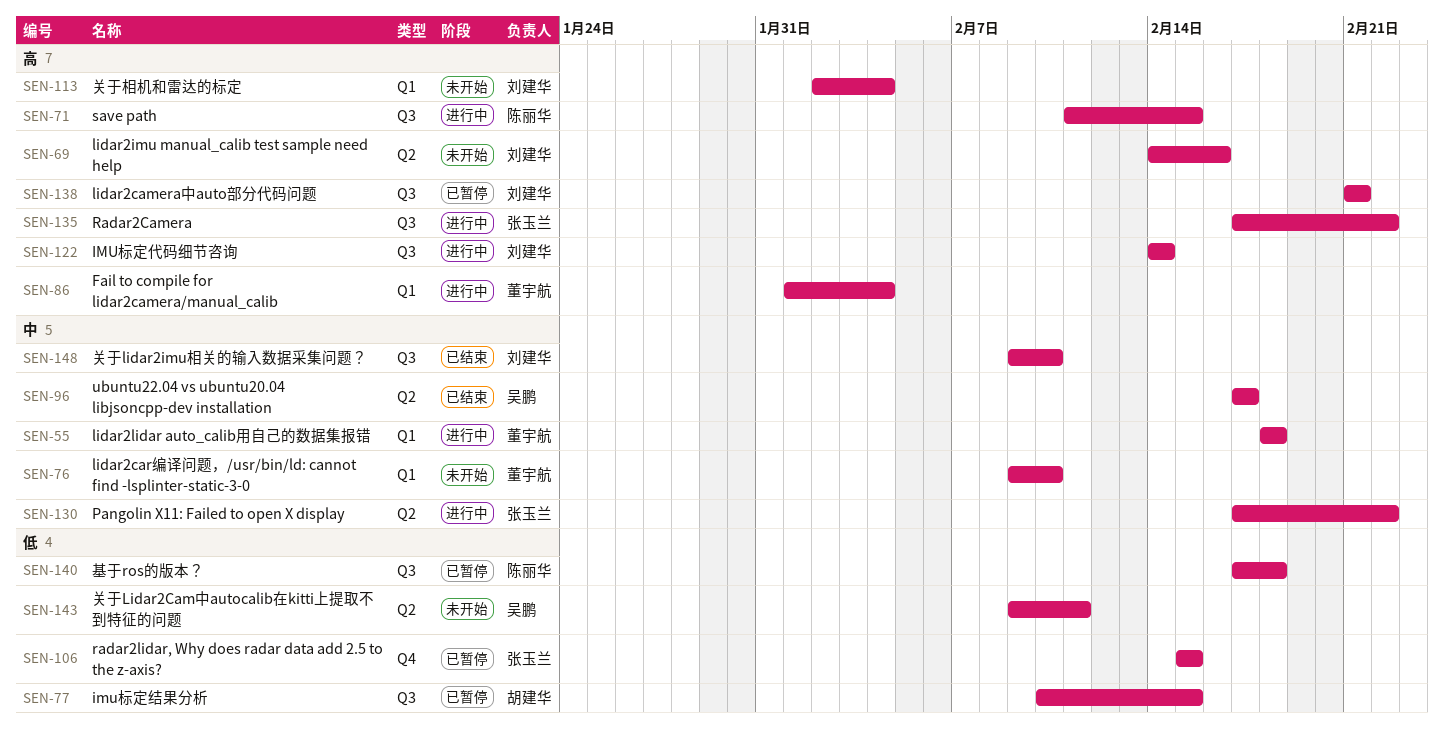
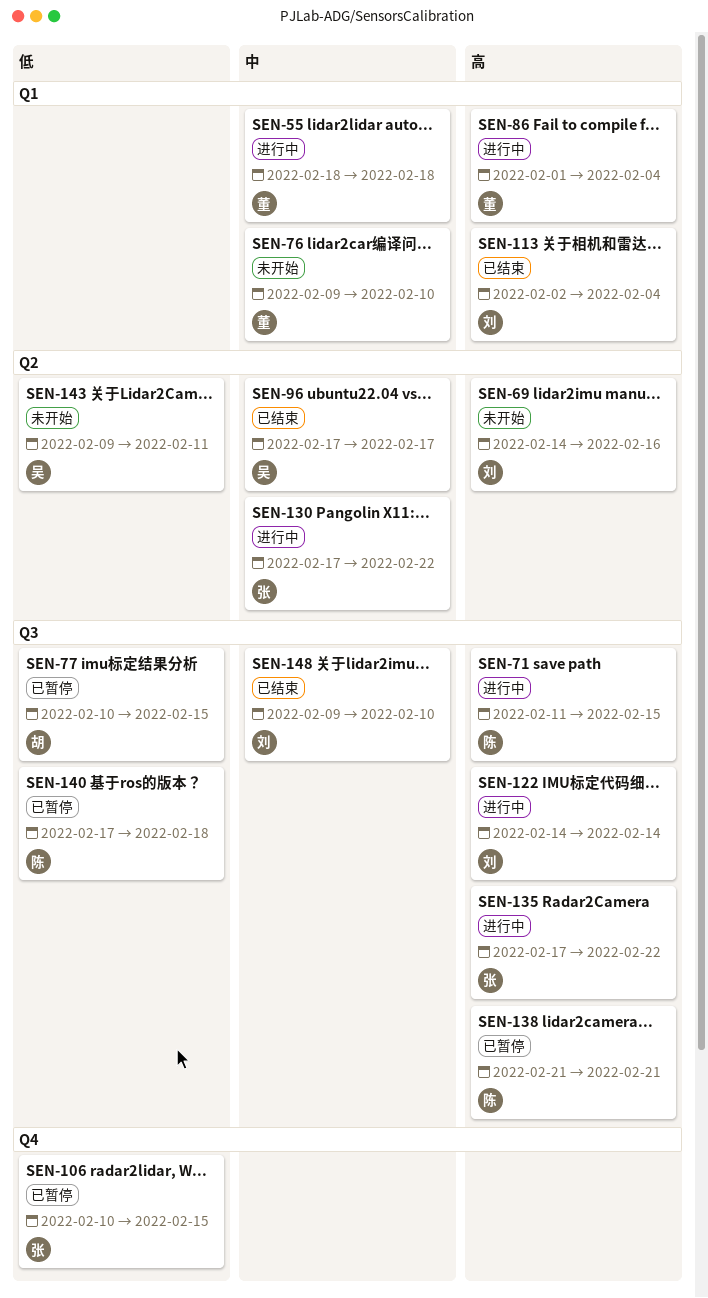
SEN-106, start: Feb 15 -> Feb 10
SEN-113, status: 未开始 -> 已结束
SEN-138, owner: 刘建华 -> 陈丽华

